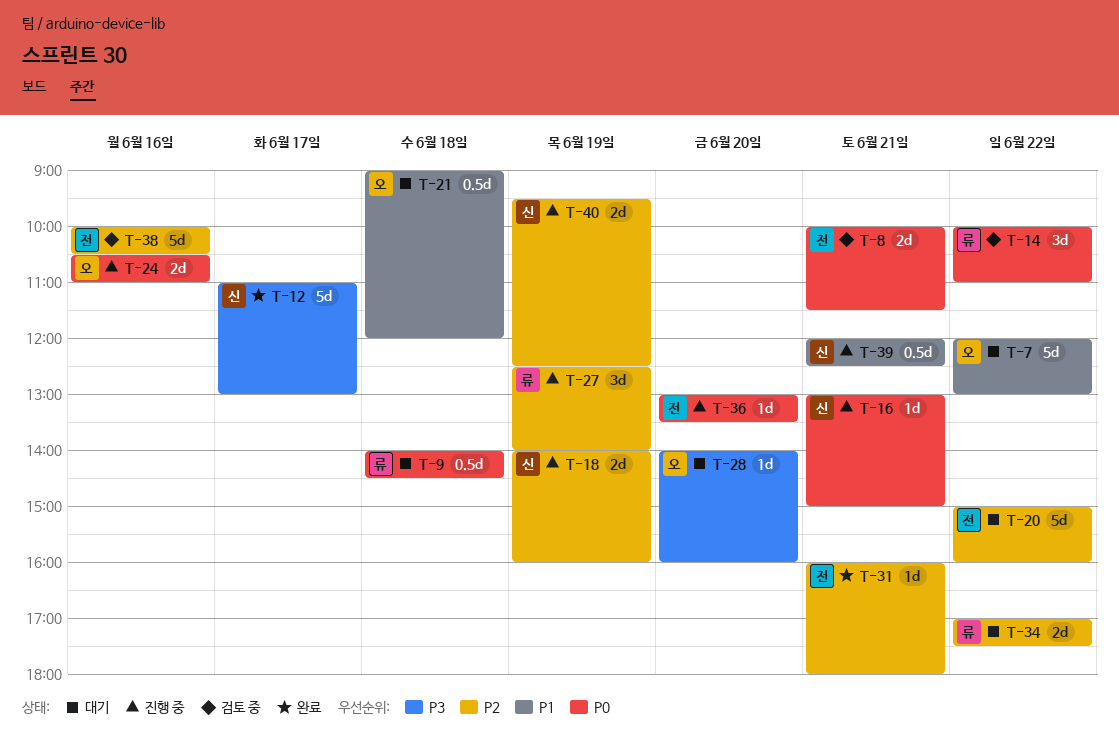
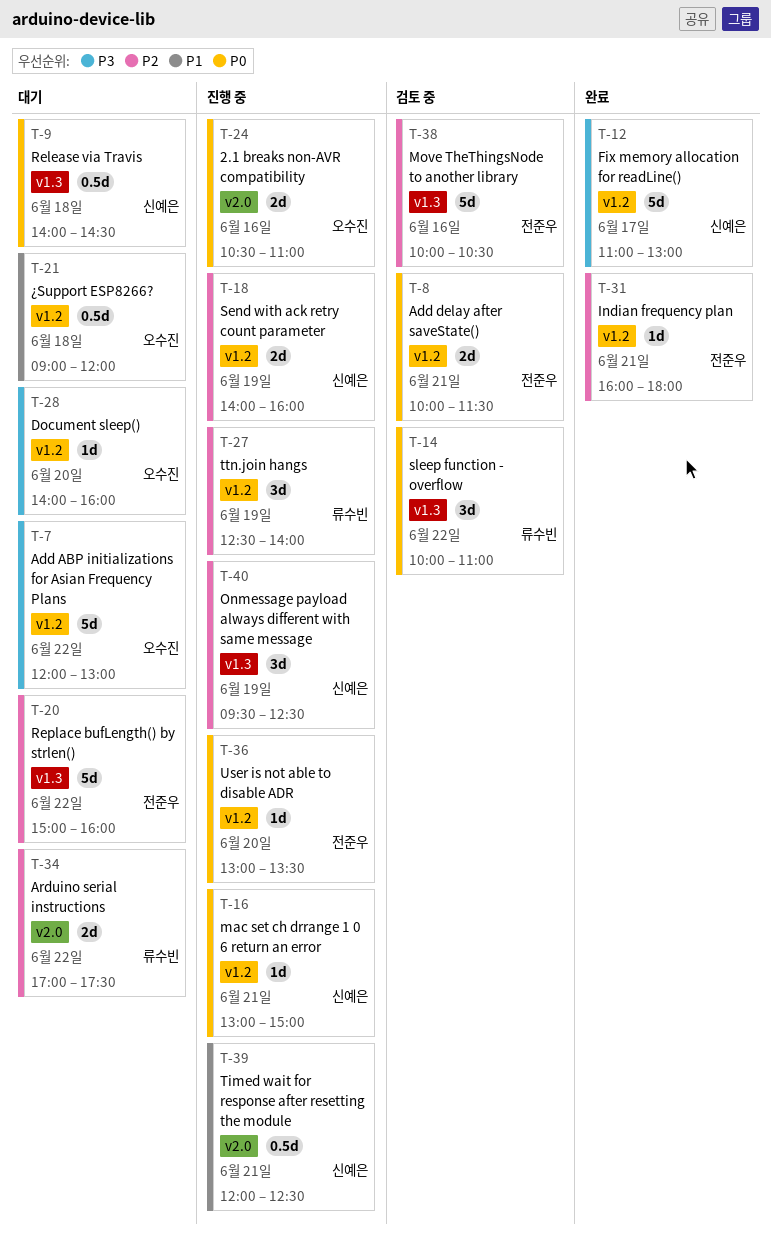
T-7, priority: P1 -> P3
T-9, owner: 류수빈 -> 신예은
T-40, estimate: 2d -> 3d

